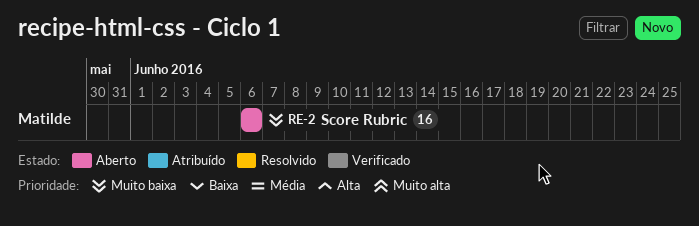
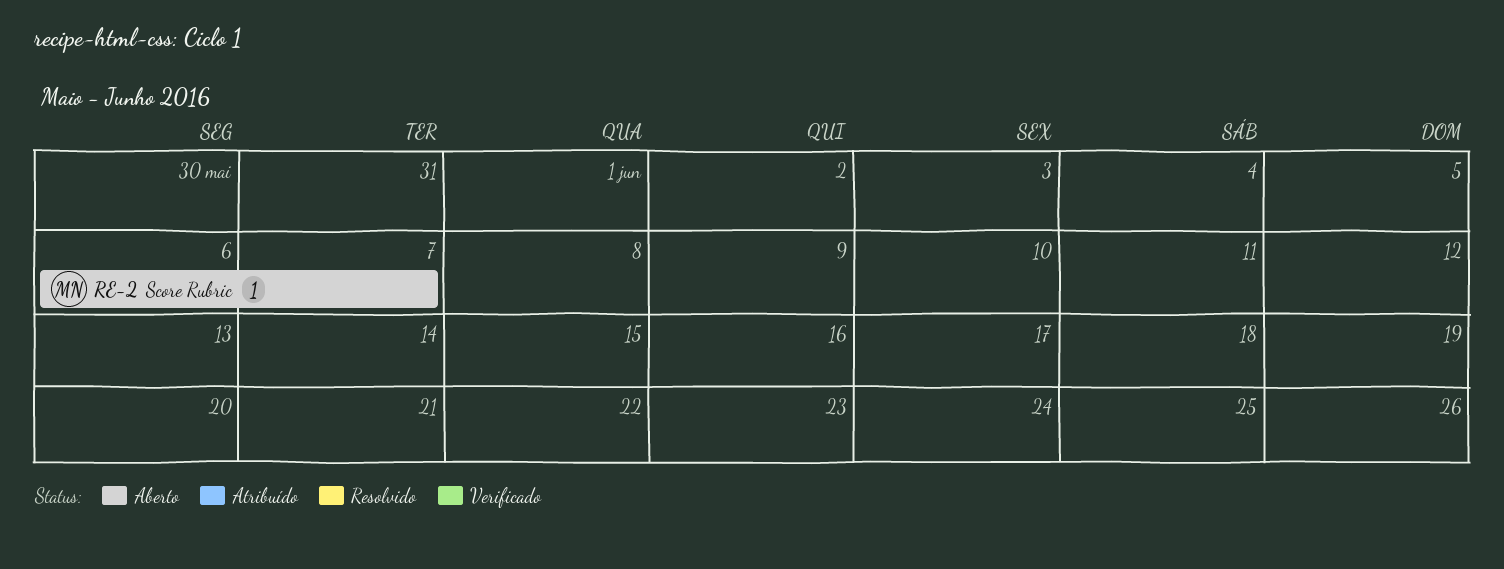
RE-2, estimate: 16 -> 1
RE-2, due: Jun 6 -> Jun 7

